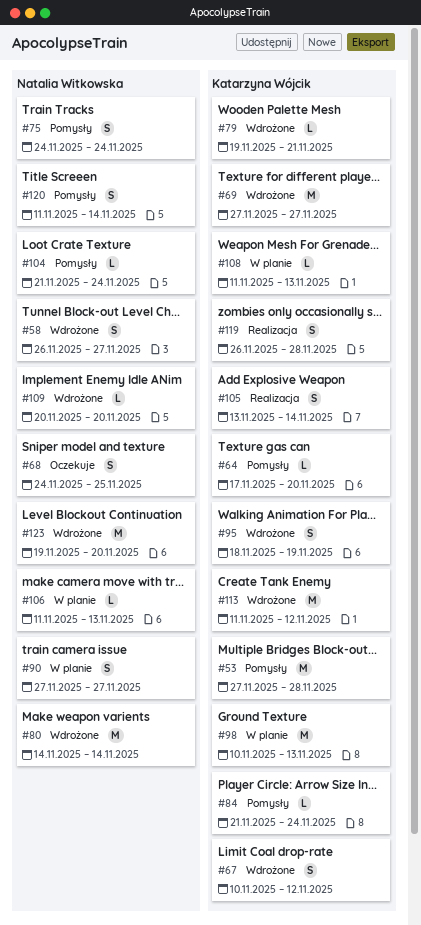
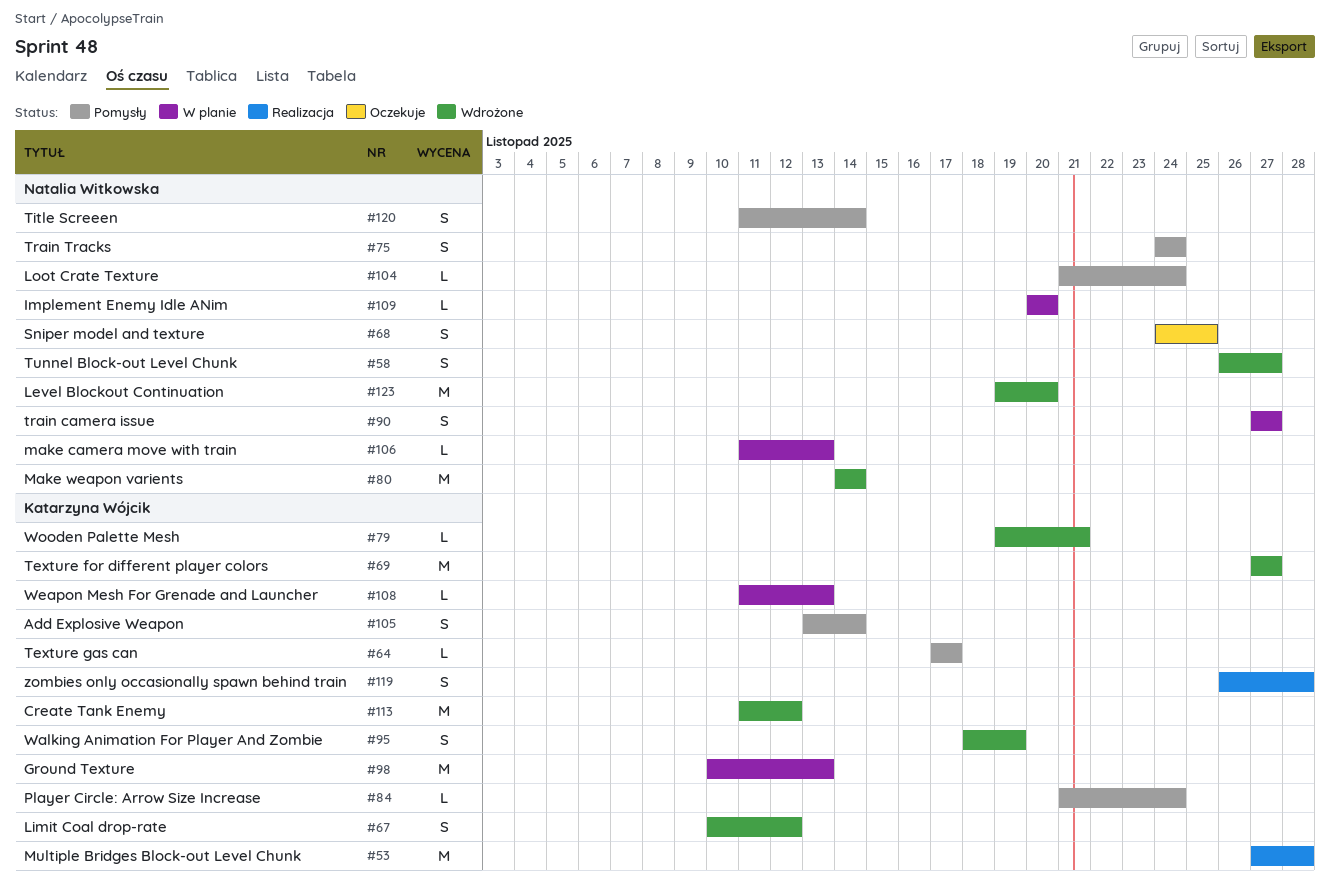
#53, status: Pomysły -> Realizacja
#64, due: Nov 20 -> Nov 17
#105, status: Realizacja -> Pomysły
#109, status: Wdrożone -> W planie

